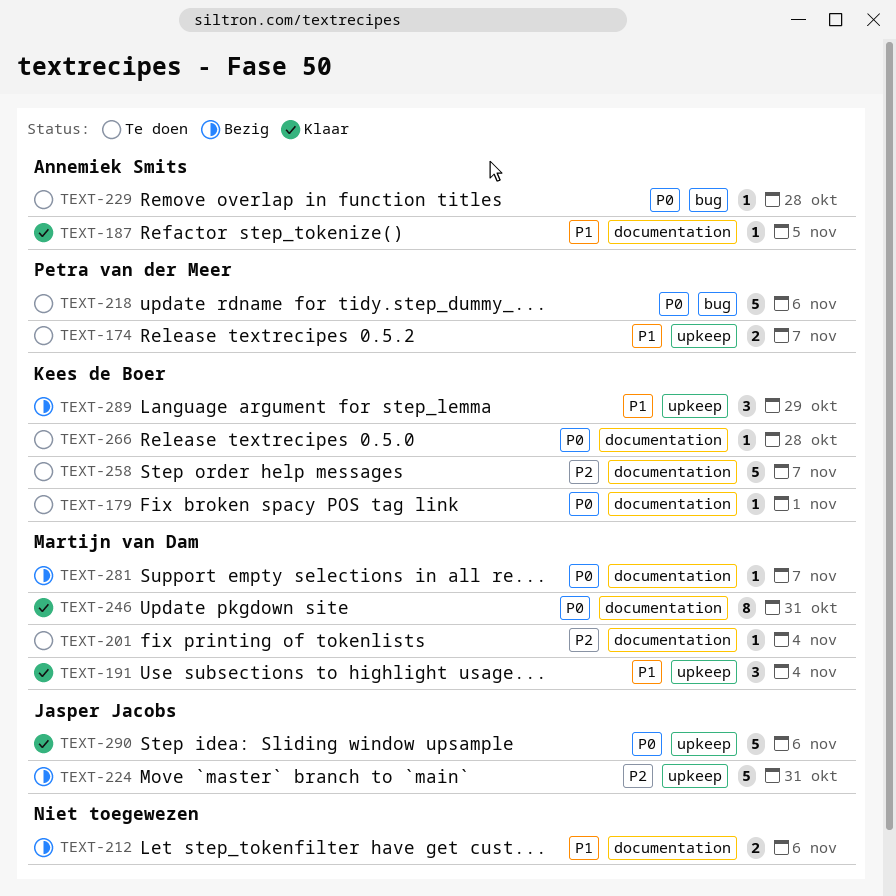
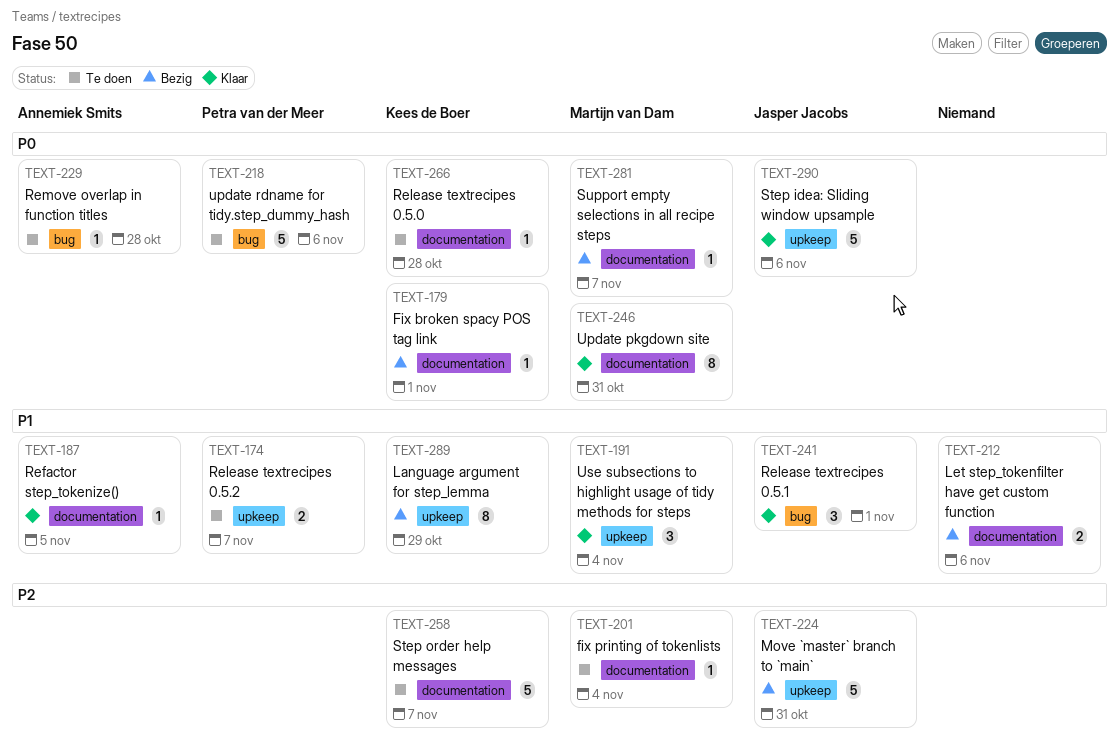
TEXT-179, status: Te doen -> Bezig
TEXT-241: none -> present
TEXT-289, estimate: 3 -> 8

